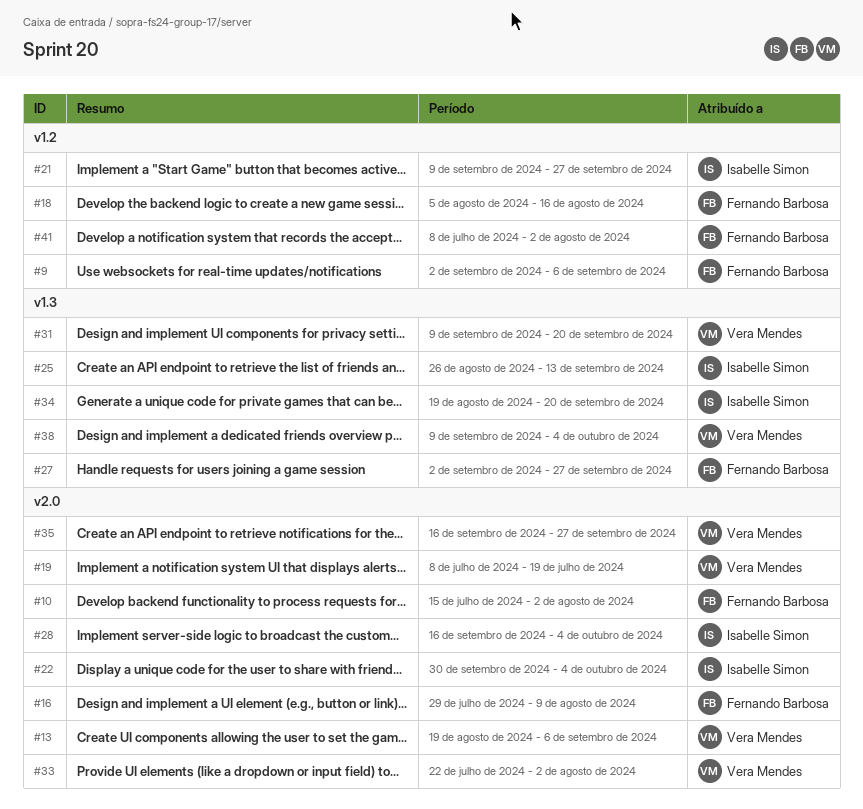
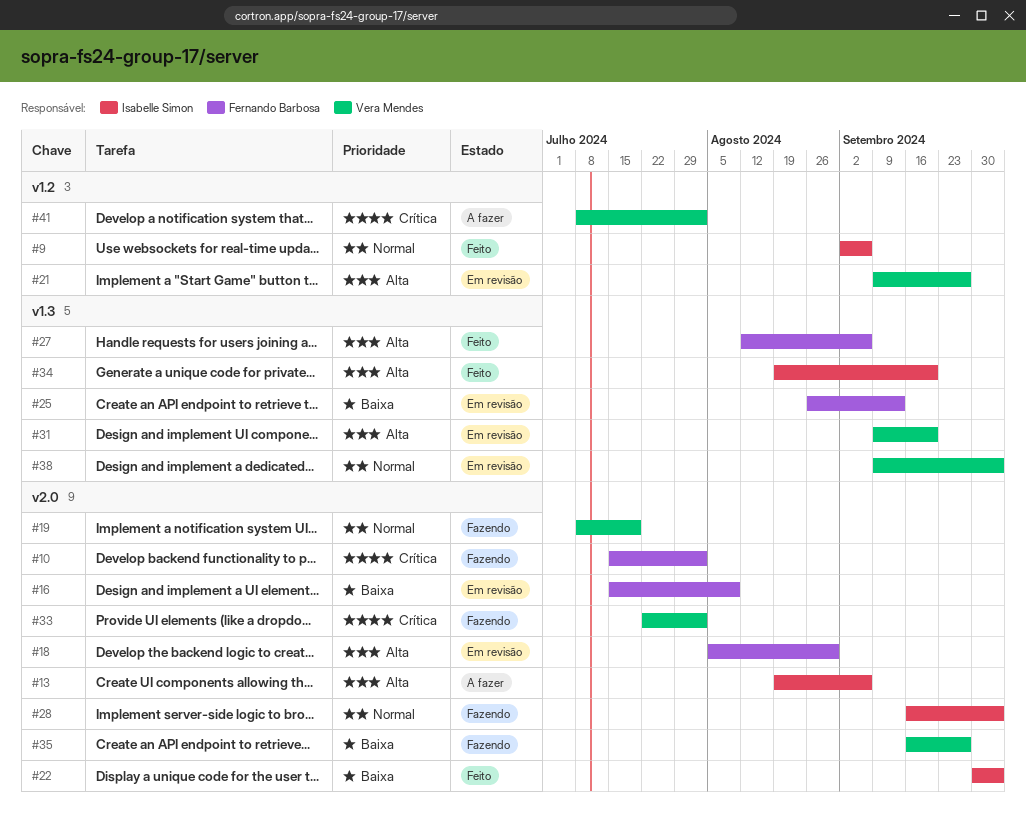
#9, owner: Fernando Barbosa -> Isabelle Simon
#13, owner: Vera Mendes -> Isabelle Simon
#16, start: Jul 29 -> Jul 15
#18, label: v1.2 -> v2.0
#18, due: Aug 16 -> Aug 30
#21, owner: Isabelle Simon -> Vera Mendes
#25, owner: Isabelle Simon -> Fernando Barbosa
#27, start: Sep 2 -> Aug 12
#27, due: Sep 27 -> Sep 6
#41, owner: Fernando Barbosa -> Vera Mendes

